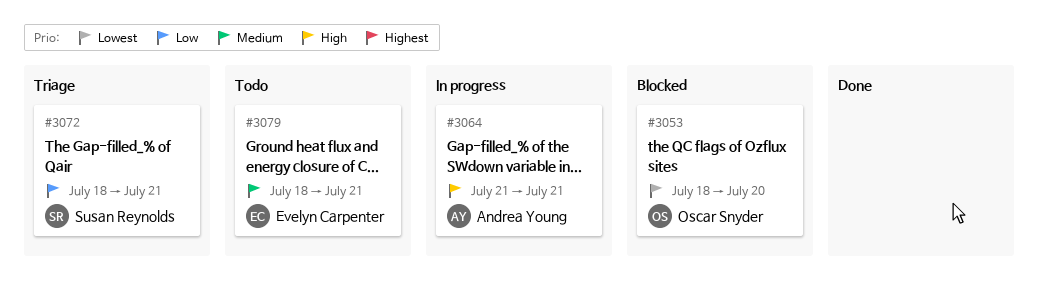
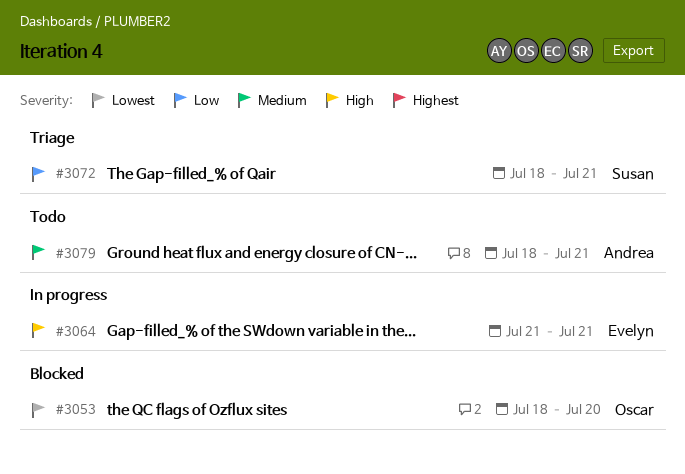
#3064, owner: Andrea Young -> Evelyn Carpenter
#3079, owner: Evelyn Carpenter -> Andrea Young

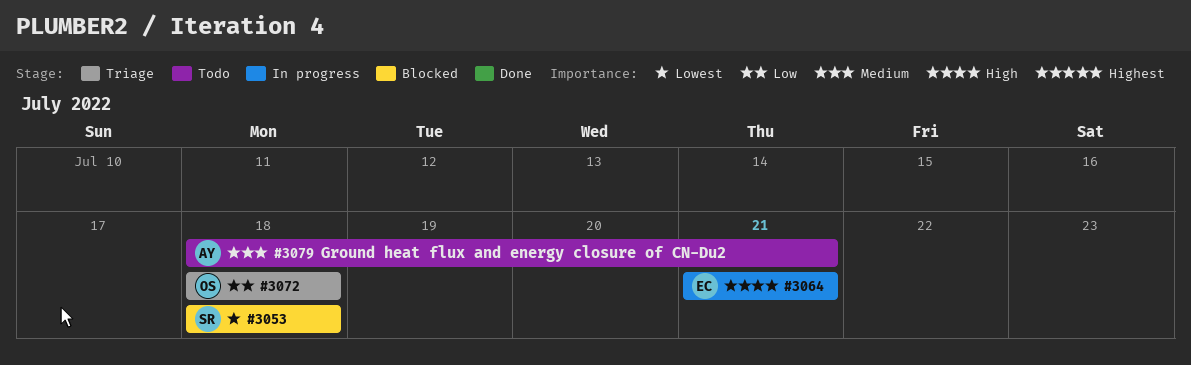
#3053, owner: Oscar -> Susan
#3053, due: Jul 20 -> Jul 18
#3072, owner: Susan -> Oscar
#3072, due: Jul 21 -> Jul 18

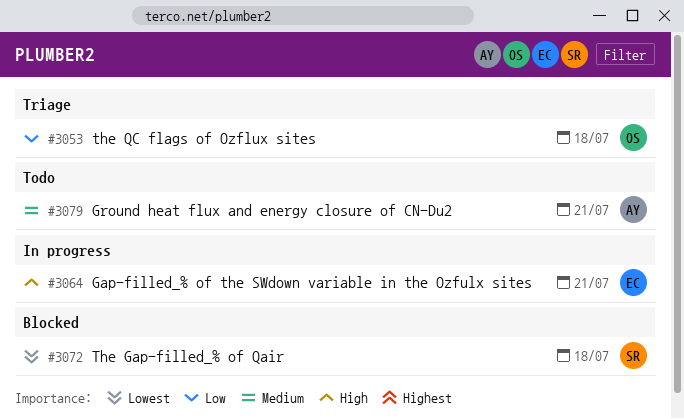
#3053, status: Blocked -> Triage
#3053, owner: SR -> OS
#3053, priority: Lowest -> Low
#3072, status: Triage -> Blocked
#3072, owner: OS -> SR
#3072, priority: Low -> Lowest

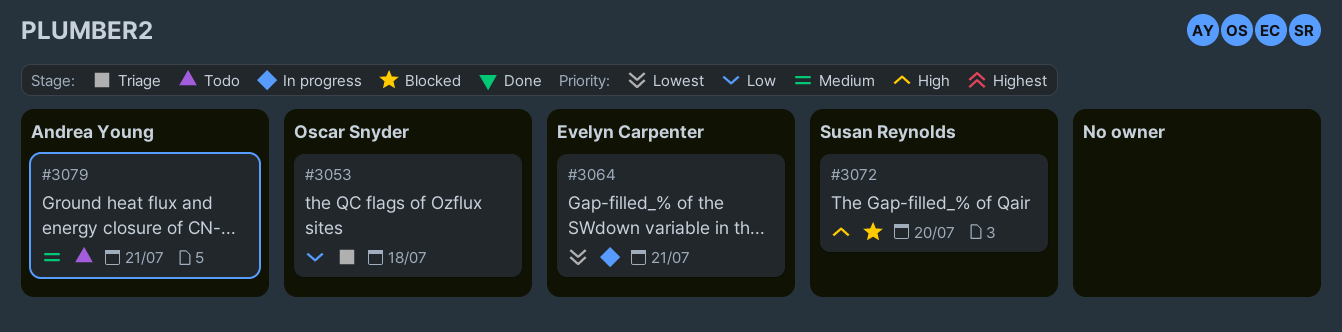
#3064, priority: High -> Lowest
#3072, priority: Lowest -> High
#3072, due: Jul 18 -> Jul 20

